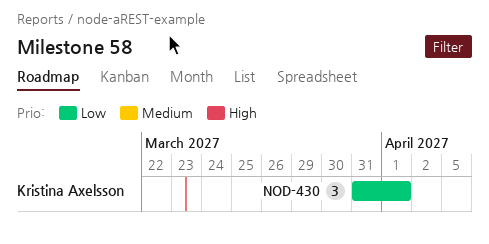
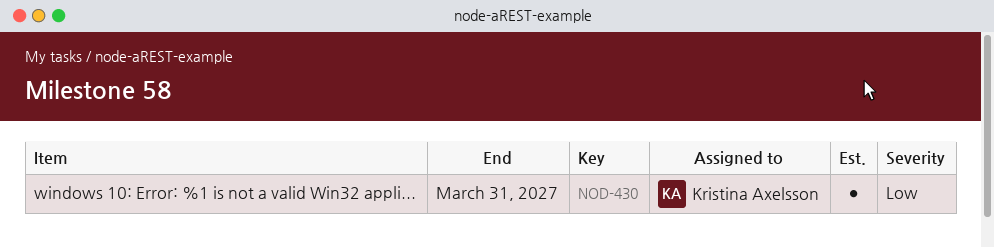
NOD-430, estimate: 3 -> 1
NOD-430, due: Apr 1 -> Mar 31

